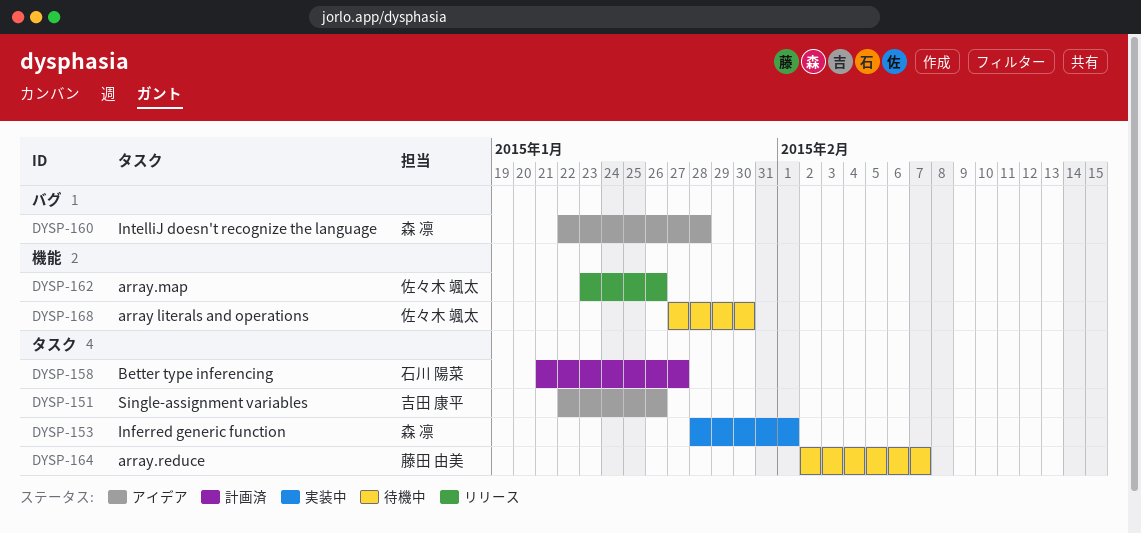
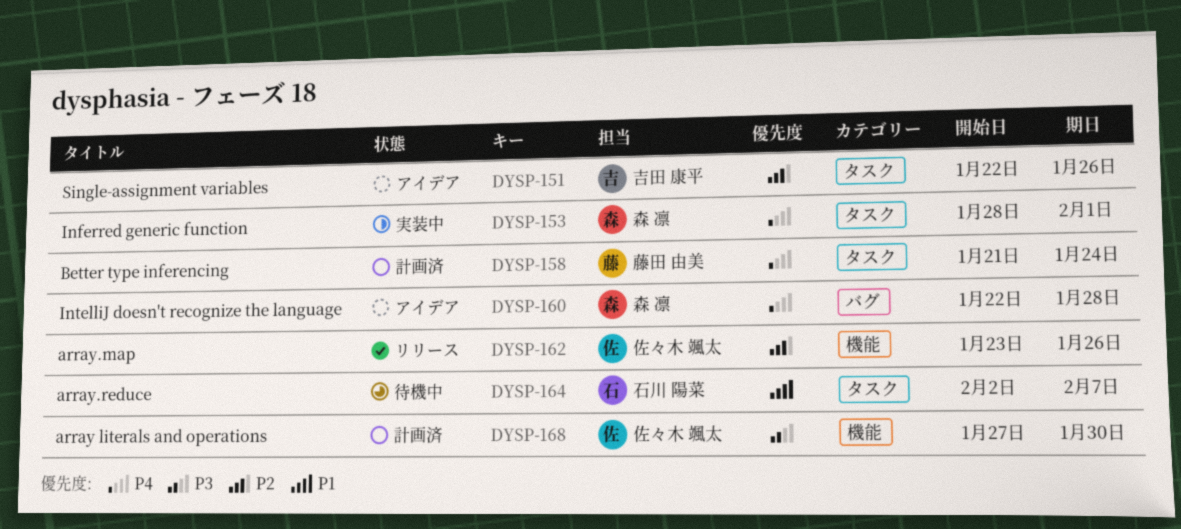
DYSP-158, owner: 石川 陽菜 -> 藤田 由美
DYSP-158, due: Jan 27 -> Jan 24
DYSP-164, owner: 藤田 由美 -> 石川 陽菜
DYSP-168, status: 待機中 -> 計画済

